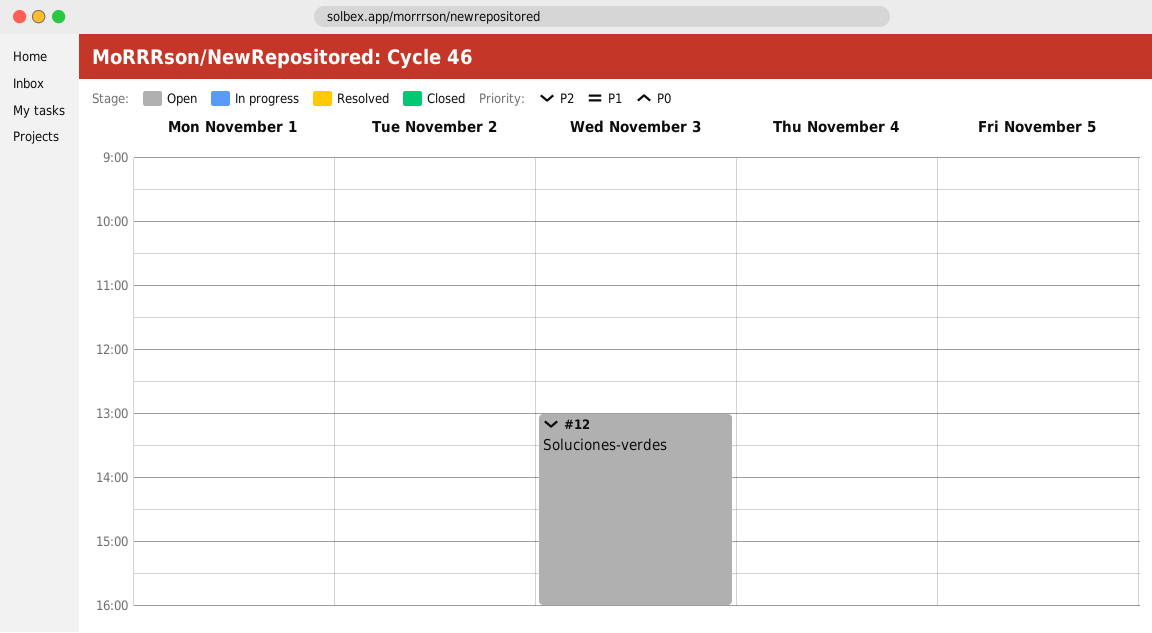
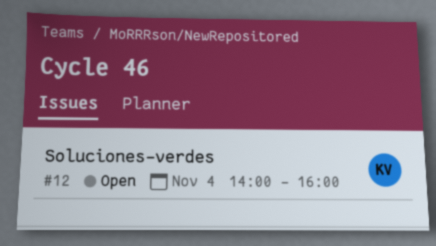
#12, day: Nov 3 -> Nov 4
#12, begins: 13:00 -> 14:00

